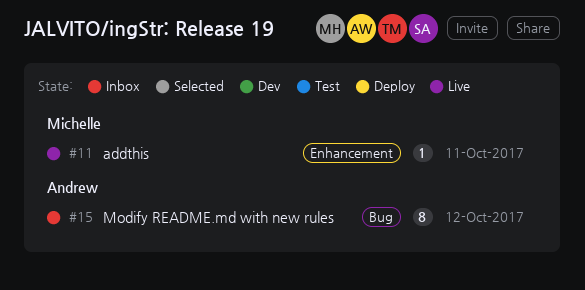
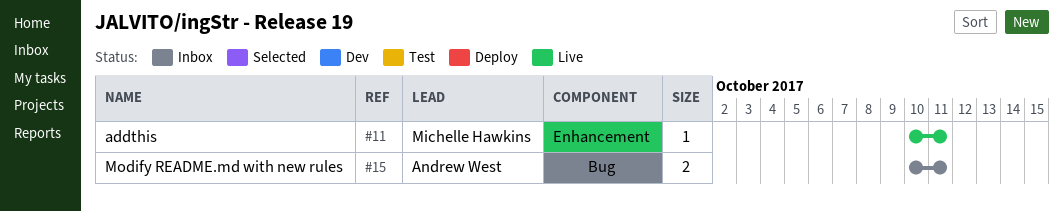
#15, estimate: 8 -> 2
#15, due: Oct 12 -> Oct 11

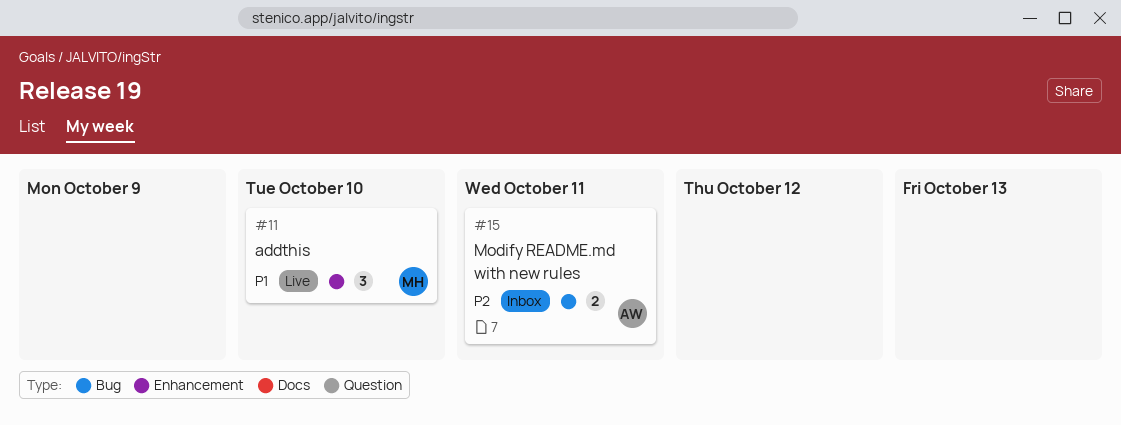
#11, estimate: 1 -> 3
#11, due: Oct 11 -> Oct 10

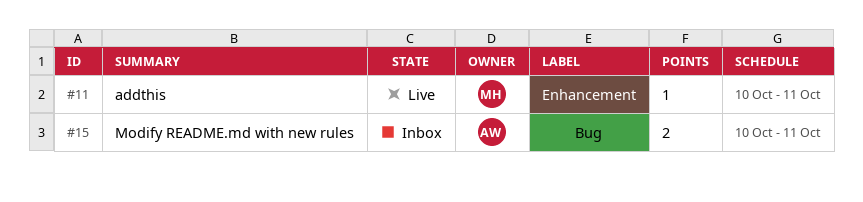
#11, estimate: 3 -> 1
#11, due: Oct 10 -> Oct 11

